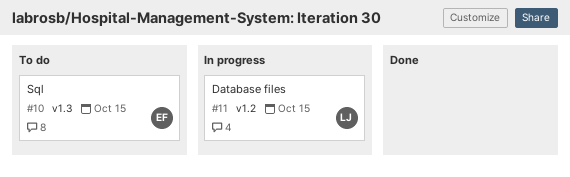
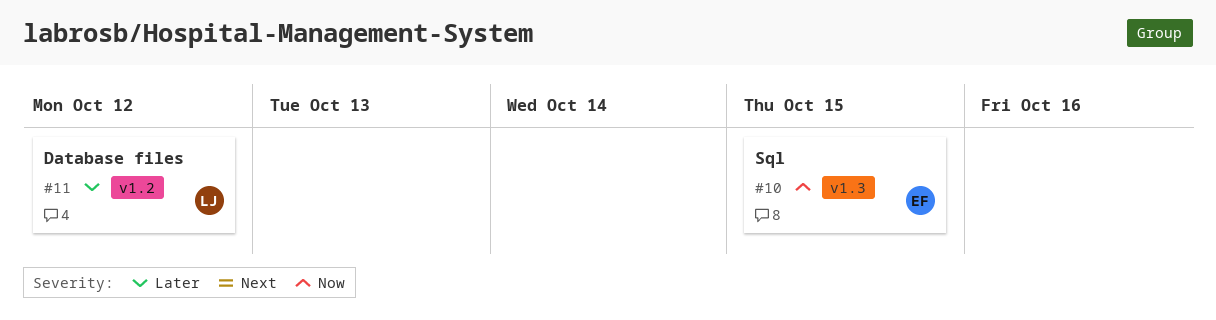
#11, due: Oct 15 -> Oct 12

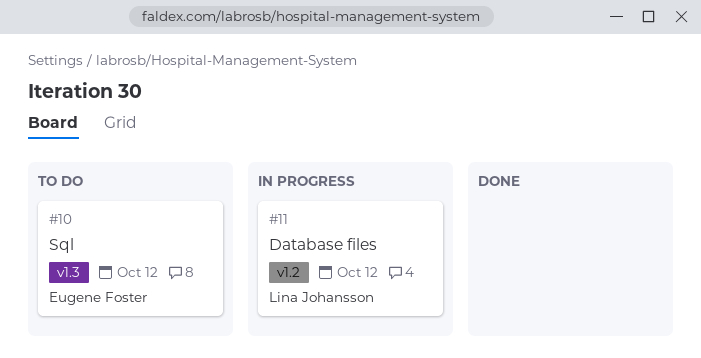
#10, due: Oct 15 -> Oct 12

